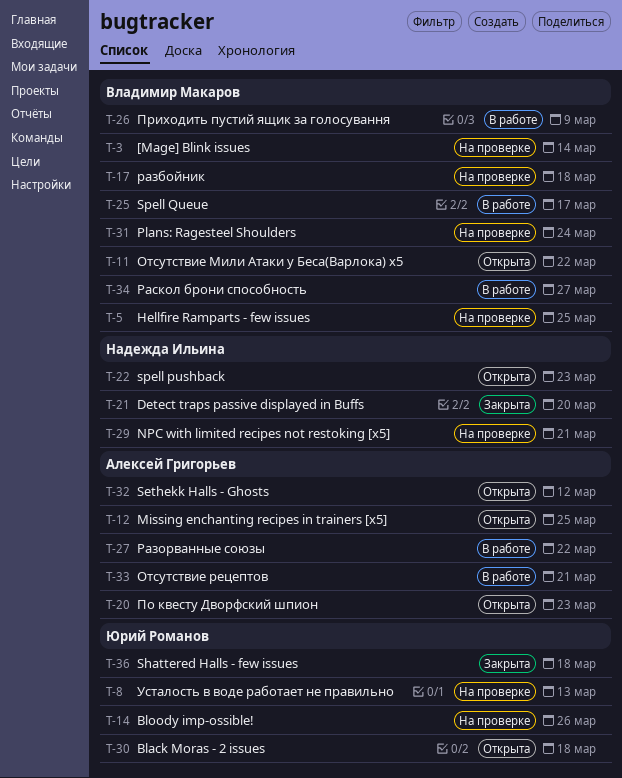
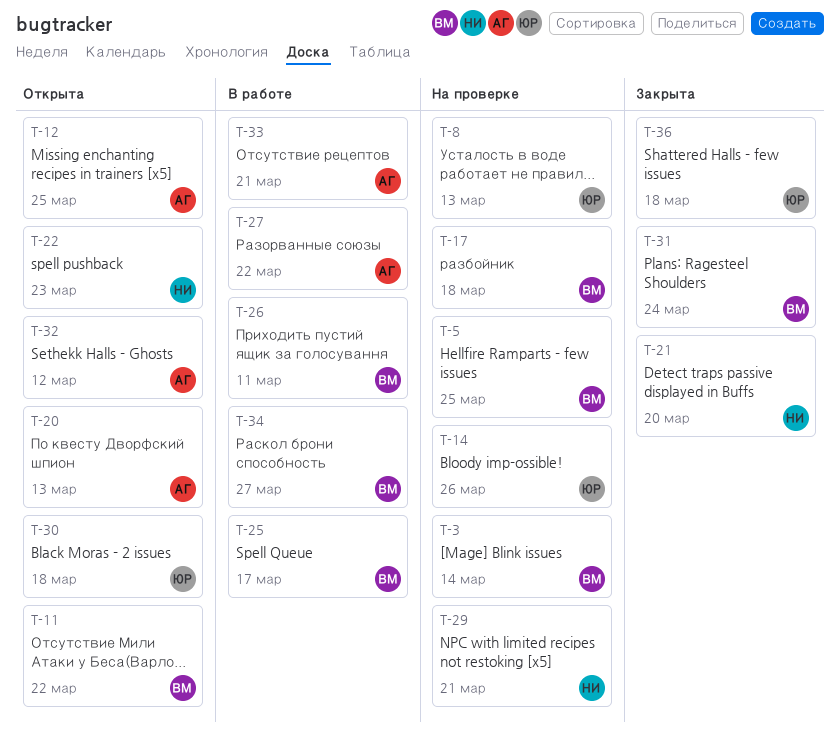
T-20, due: Mar 23 -> Mar 13
T-26, due: Mar 9 -> Mar 11
T-31, status: На проверке -> Закрыта

